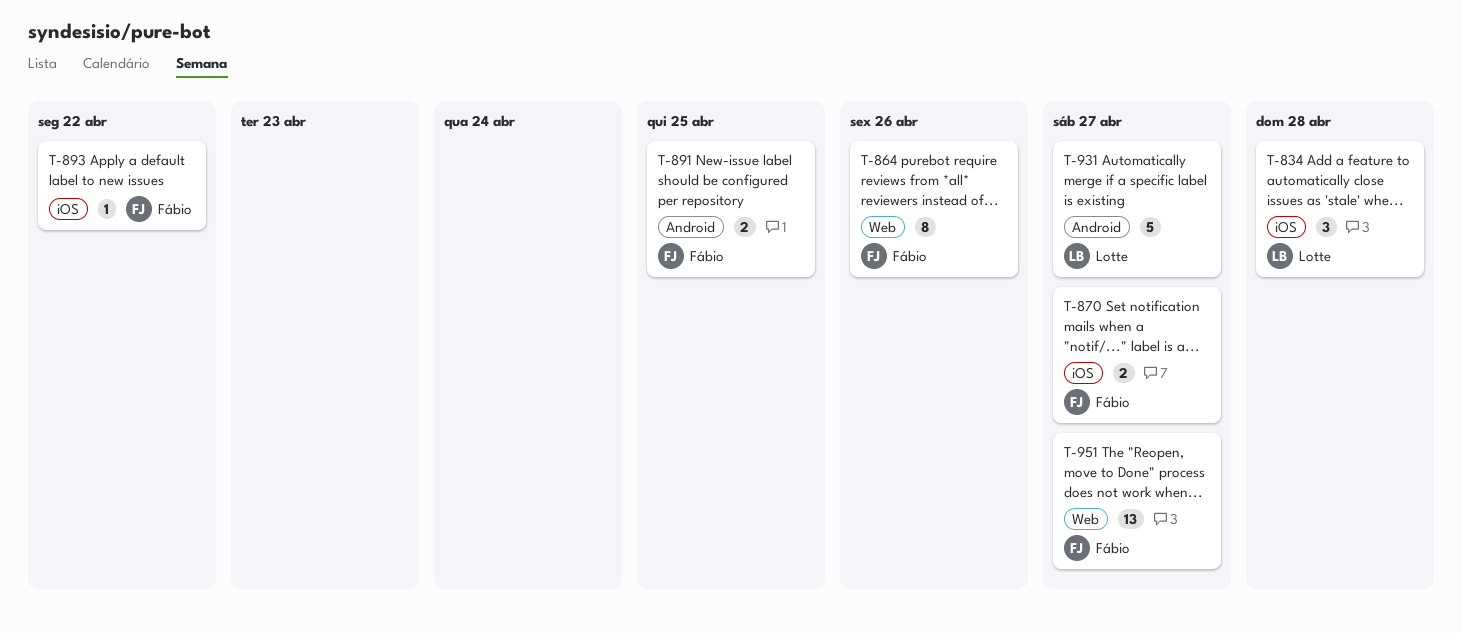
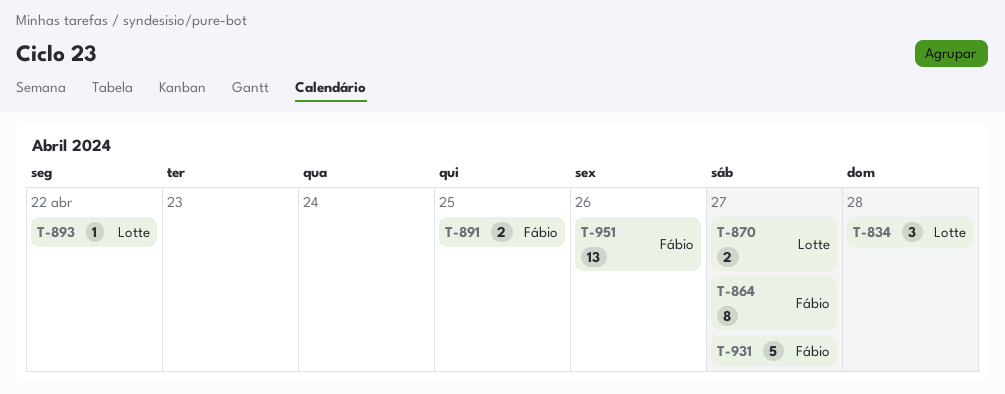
T-864, due: Apr 26 -> Apr 27
T-870, owner: Fábio -> Lotte
T-893, owner: Fábio -> Lotte
T-931, owner: Lotte -> Fábio
T-951, due: Apr 27 -> Apr 26

